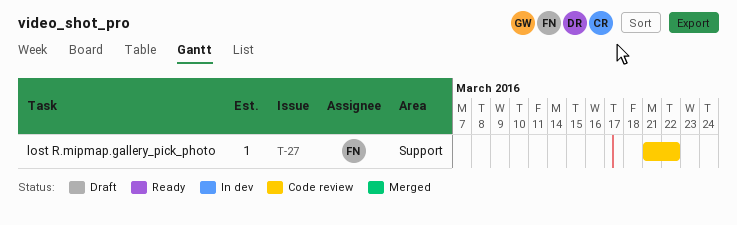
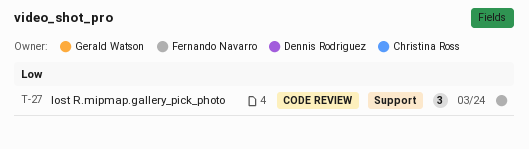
T-27, estimate: 1 -> 3
T-27, due: Mar 22 -> Mar 24

